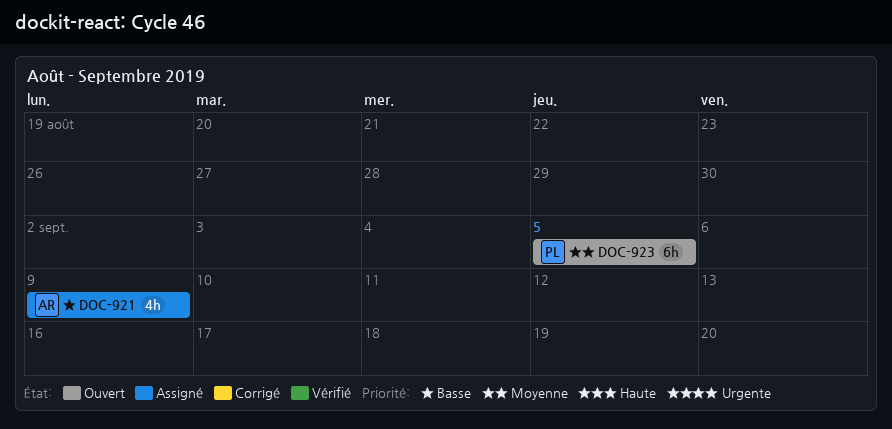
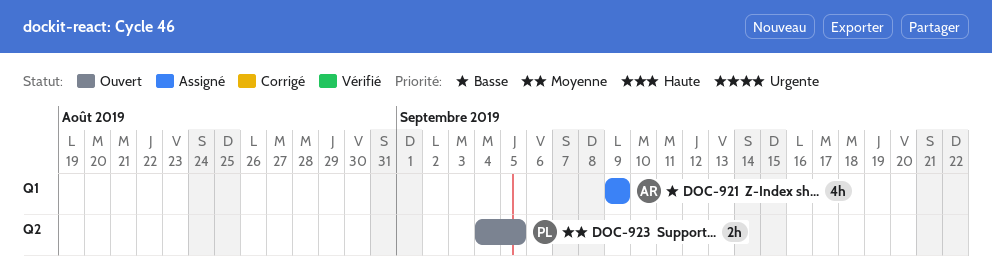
DOC-923, estimate: 6h -> 2h
DOC-923, start: Sep 5 -> Sep 4

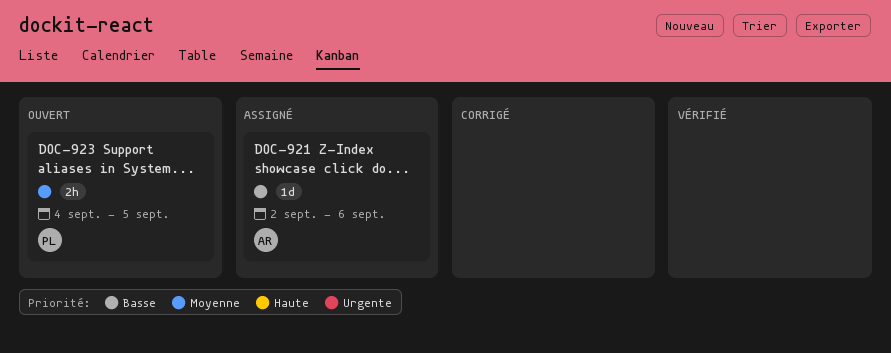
DOC-921, estimate: 4h -> 1d
DOC-921, start: Sep 9 -> Sep 2
DOC-921, due: Sep 9 -> Sep 6

